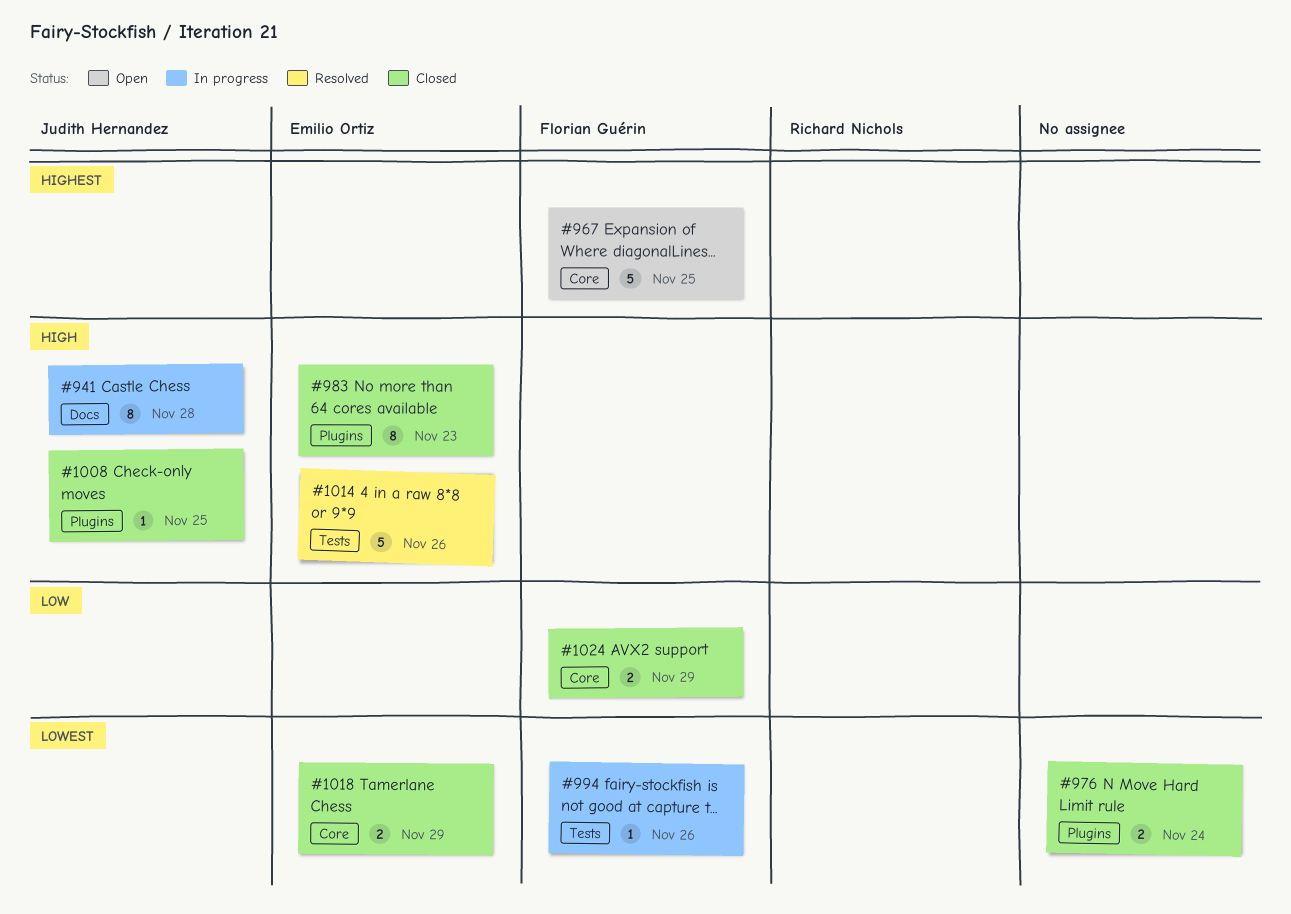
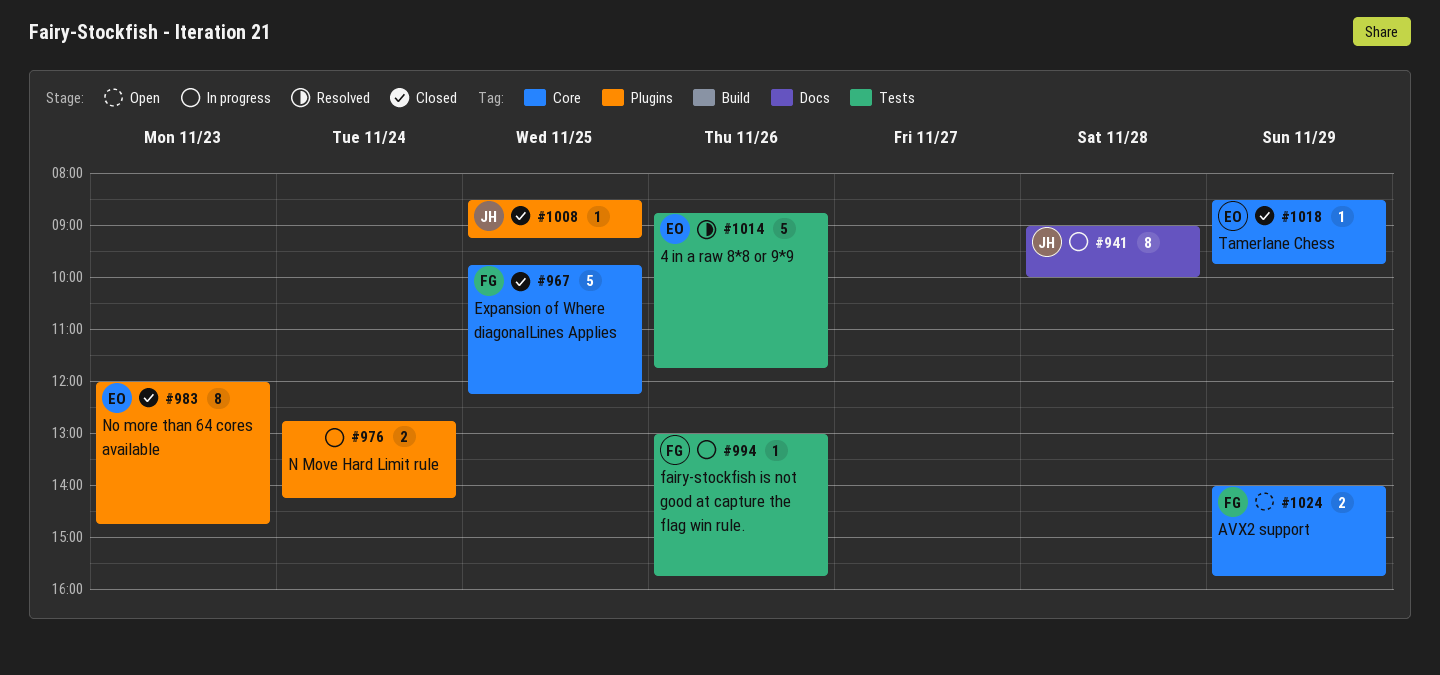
#967, status: Open -> Closed
#976, status: Closed -> In progress
#1018, estimate: 2 -> 1
#1024, status: Closed -> Open

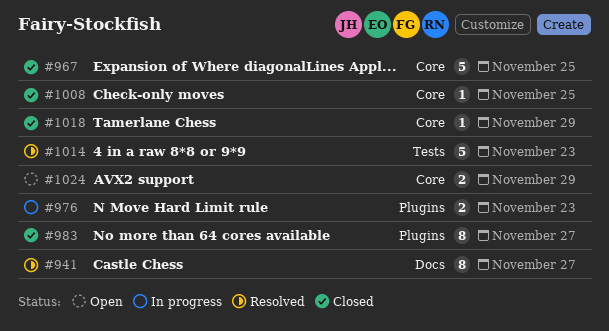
#941, status: In progress -> Resolved
#941, day: Nov 28 -> Nov 27
#976, day: Nov 24 -> Nov 23
#983, day: Nov 23 -> Nov 27
#994: present -> none
#1008, label: Plugins -> Core
#1014, day: Nov 26 -> Nov 23

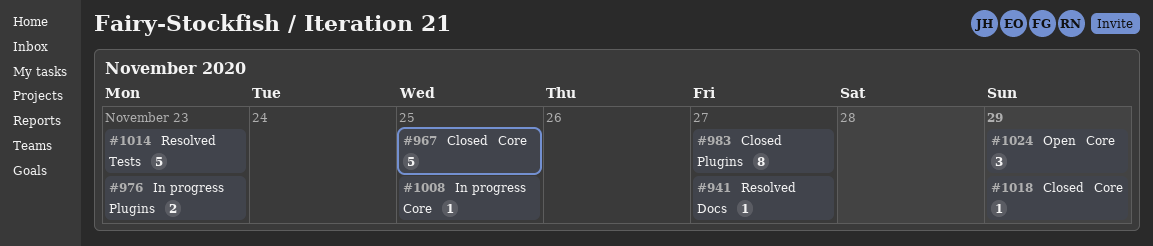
#941, estimate: 8 -> 1
#1008, status: Closed -> In progress
#1024, estimate: 2 -> 3

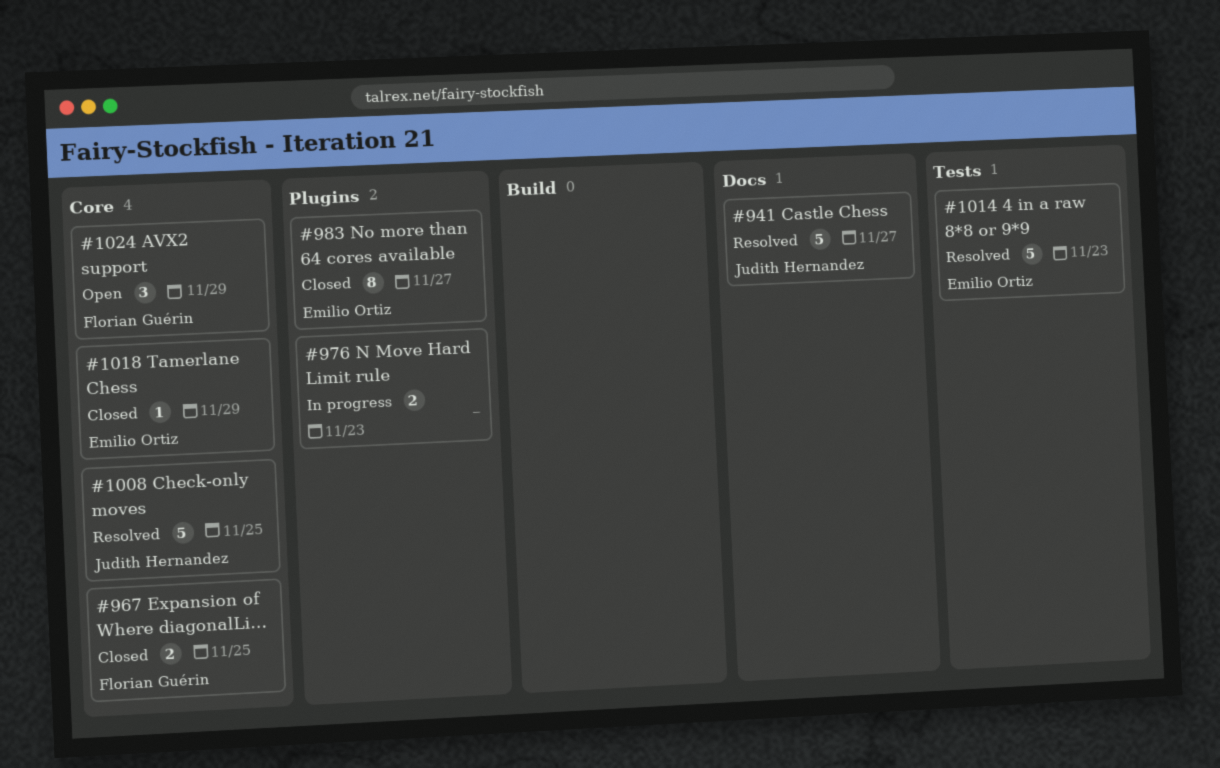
#941, estimate: 1 -> 5
#967, estimate: 5 -> 2
#1008, status: In progress -> Resolved
#1008, estimate: 1 -> 5

